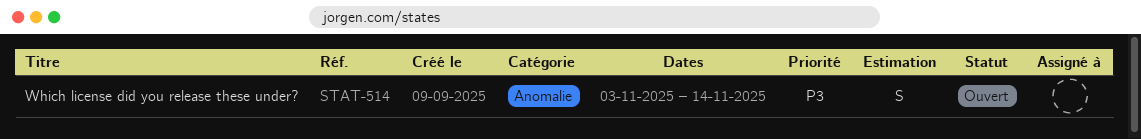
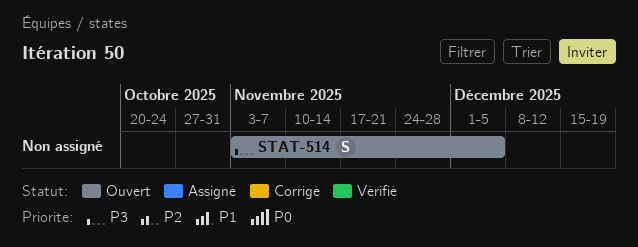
STAT-514, due: Nov 14 -> Dec 5

